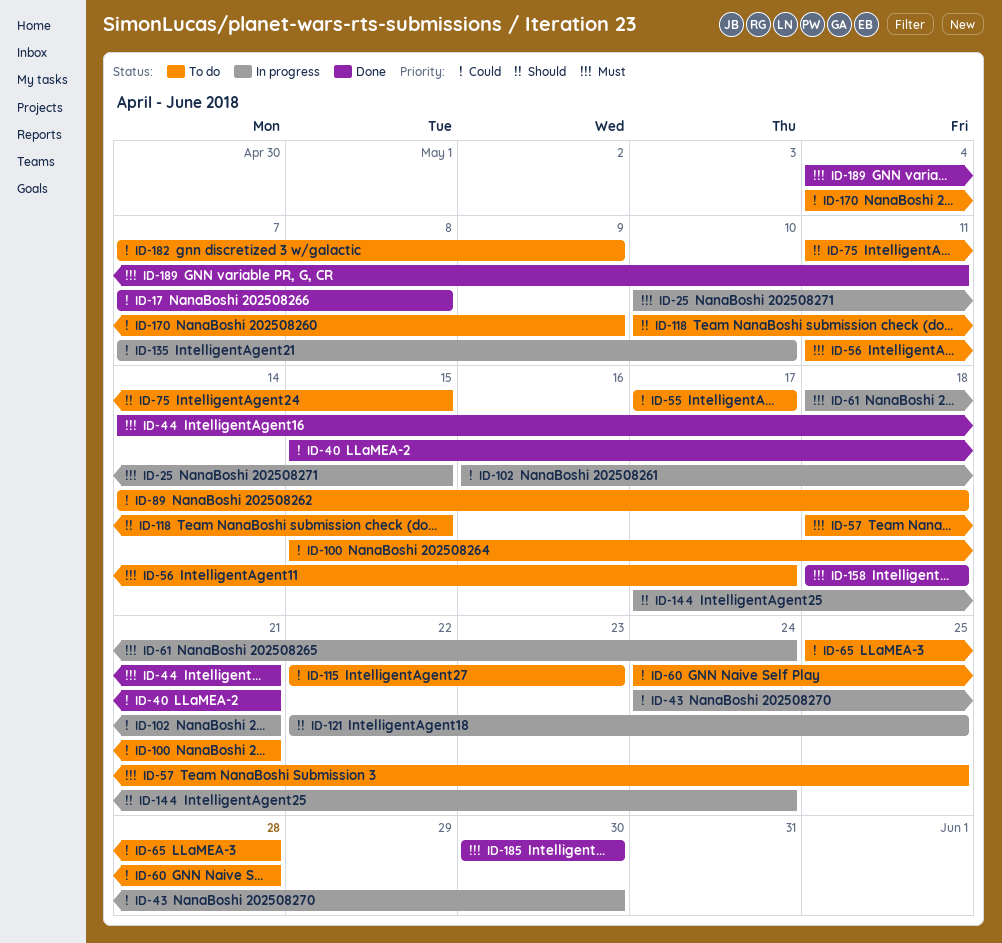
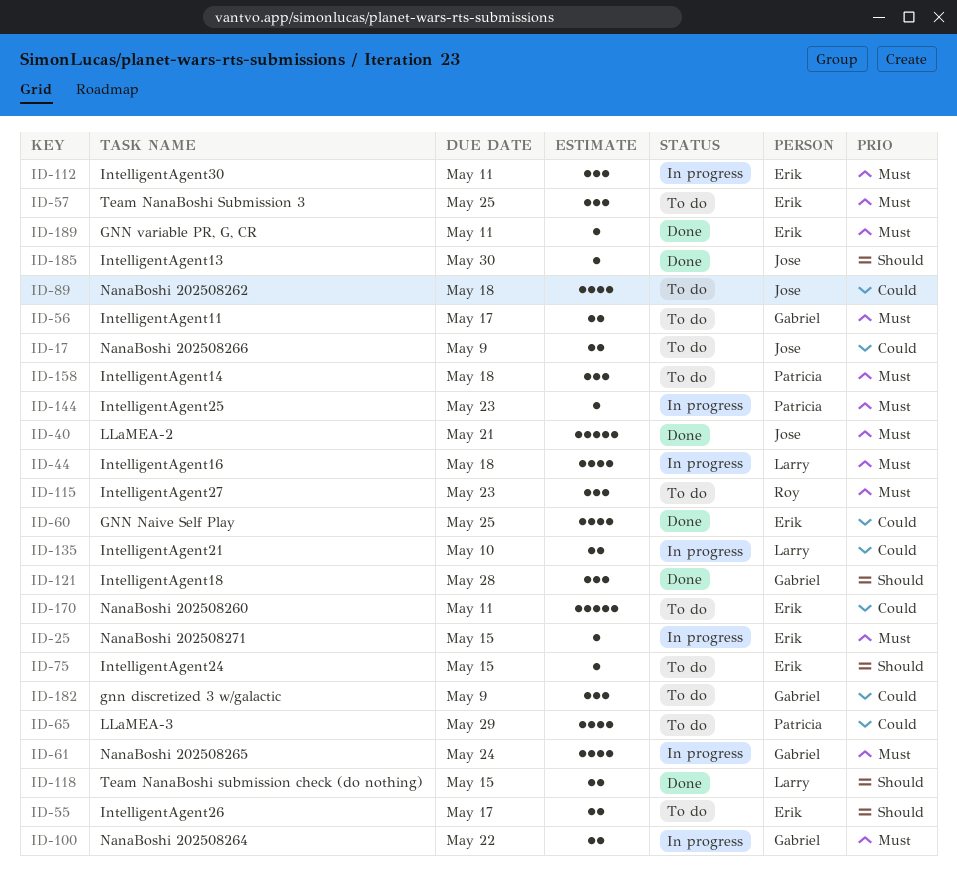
ID-17, status: Done -> To do
ID-17, due: May 8 -> May 9
ID-40, priority: Could -> Must
ID-43: present -> none
ID-44, status: Done -> In progress
ID-44, due: May 21 -> May 18
ID-55, priority: Could -> Should
ID-60, status: To do -> Done
ID-60, due: May 28 -> May 25
ID-65, due: May 28 -> May 29
ID-100, status: To do -> In progress
ID-100, priority: Could -> Must
ID-100, due: May 21 -> May 22
ID-102: present -> none
ID-112: none -> present
ID-115, priority: Could -> Must
ID-118, status: To do -> Done
ID-121, status: In progress -> Done
ID-121, due: May 25 -> May 28
ID-144, priority: Should -> Must
ID-144, due: May 24 -> May 23
ID-158, status: Done -> To do
ID-170, due: May 9 -> May 11
ID-185, priority: Must -> Should

